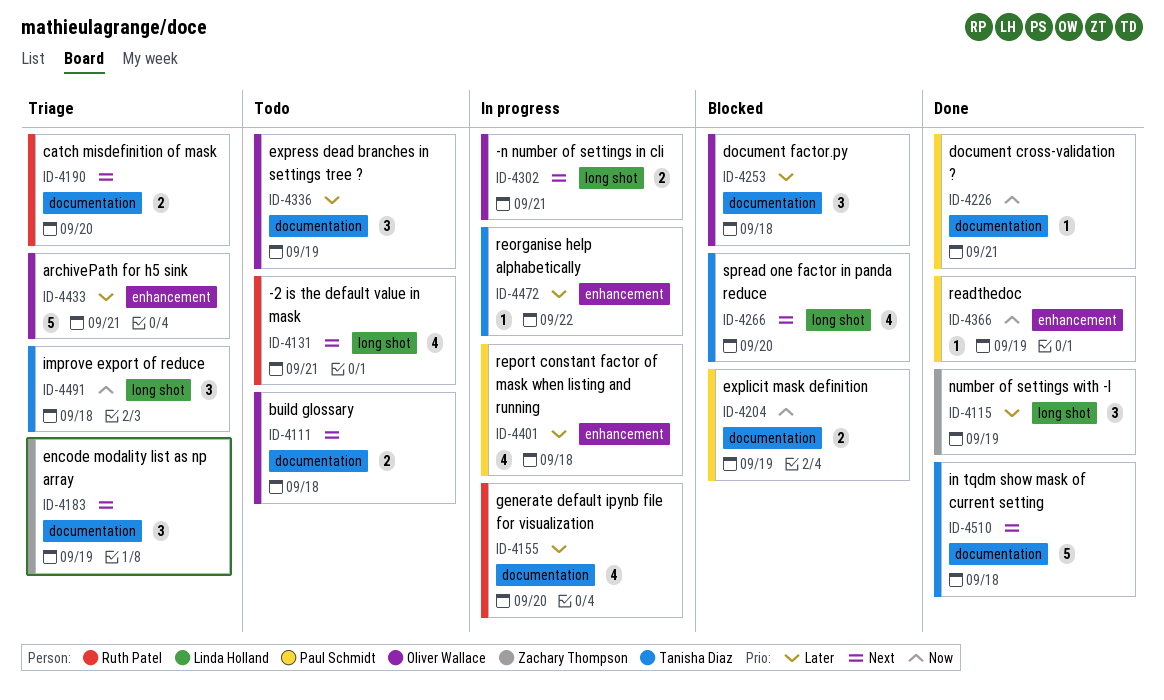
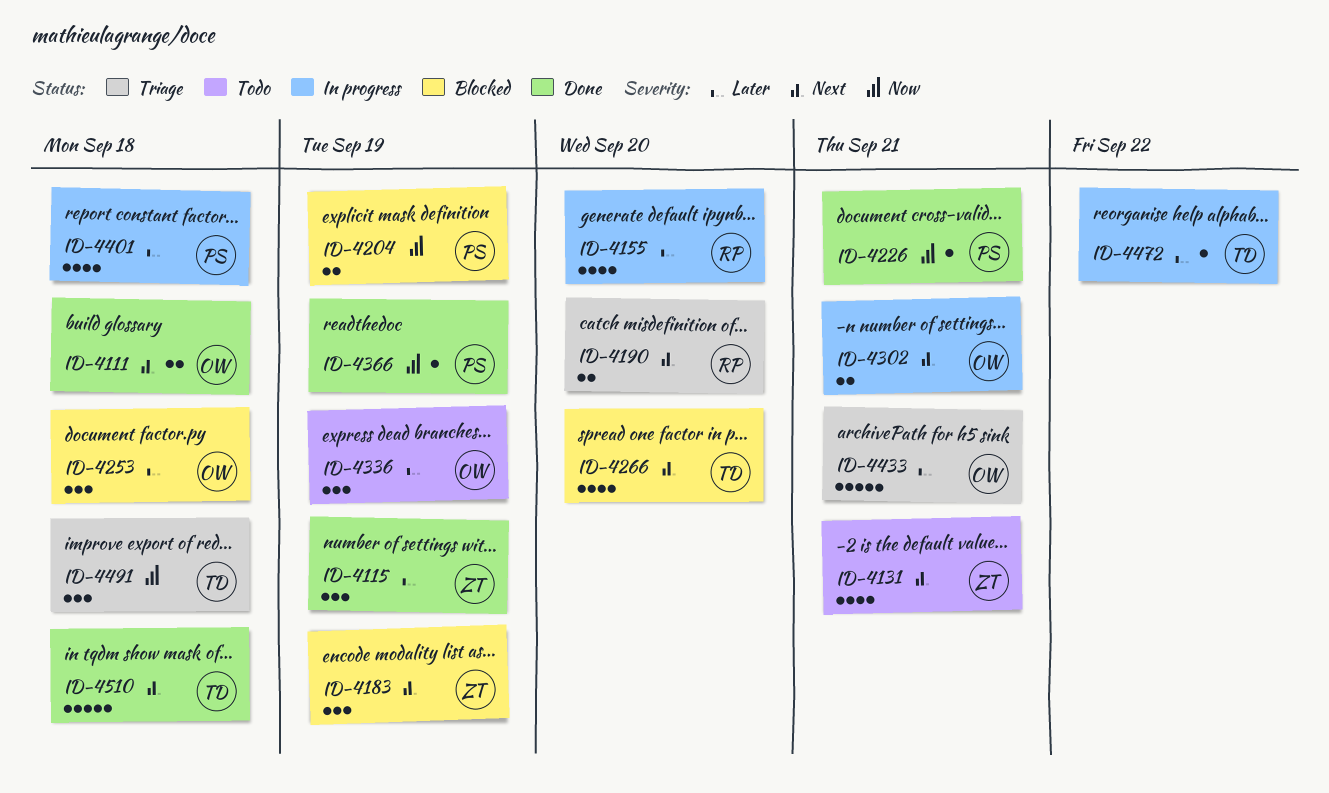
ID-4111, status: Todo -> Done
ID-4131, owner: Ruth Patel -> Zachary Thompson
ID-4183, status: Triage -> Blocked

